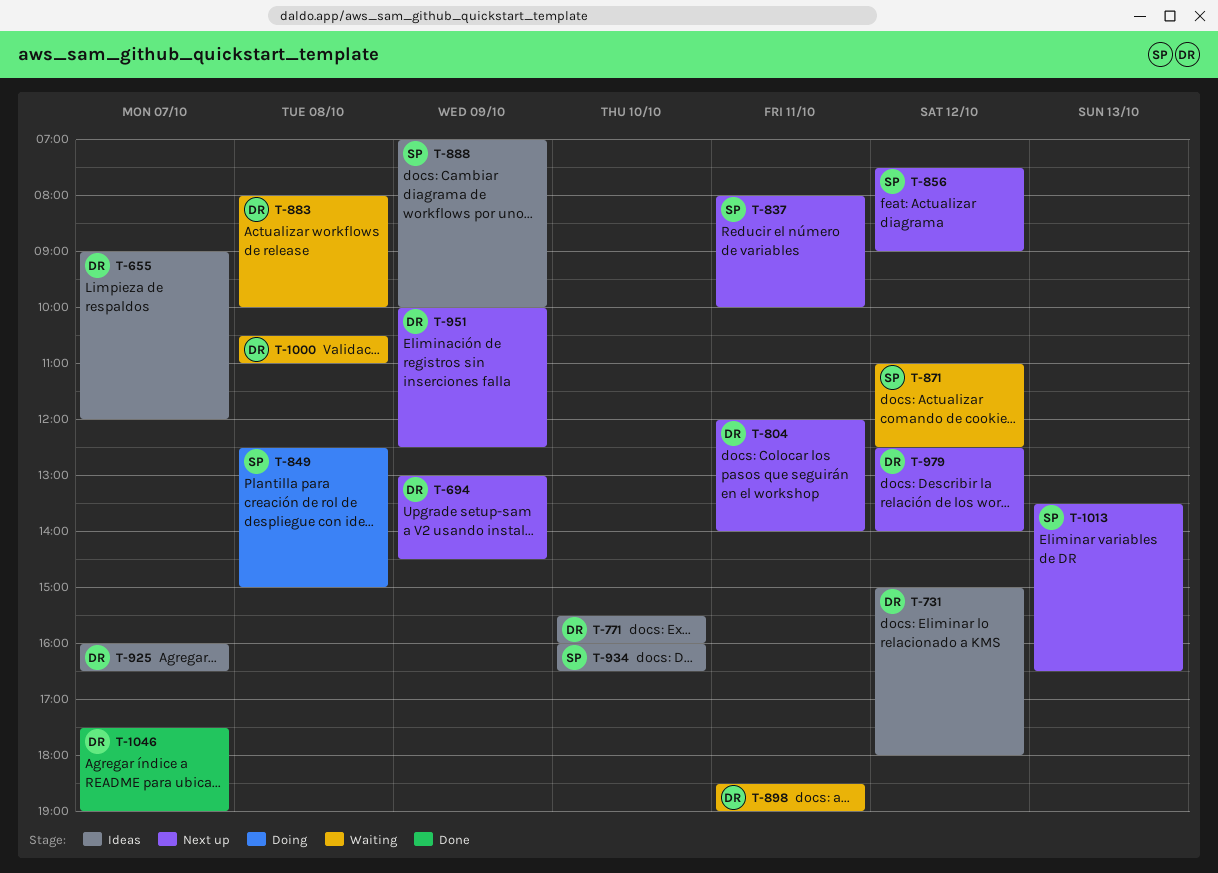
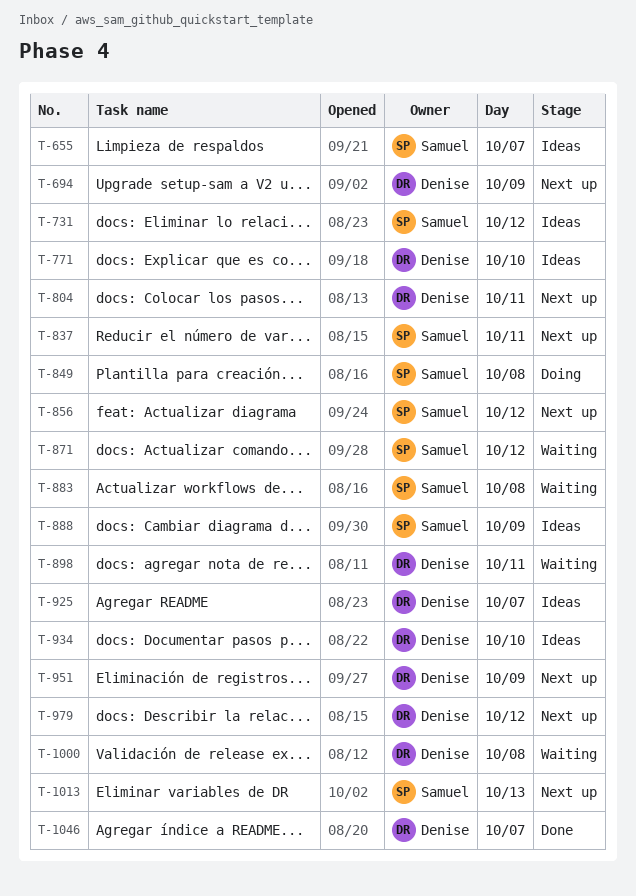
T-655, owner: Denise -> Samuel
T-731, owner: Denise -> Samuel
T-883, owner: Denise -> Samuel
T-934, owner: Samuel -> Denise

